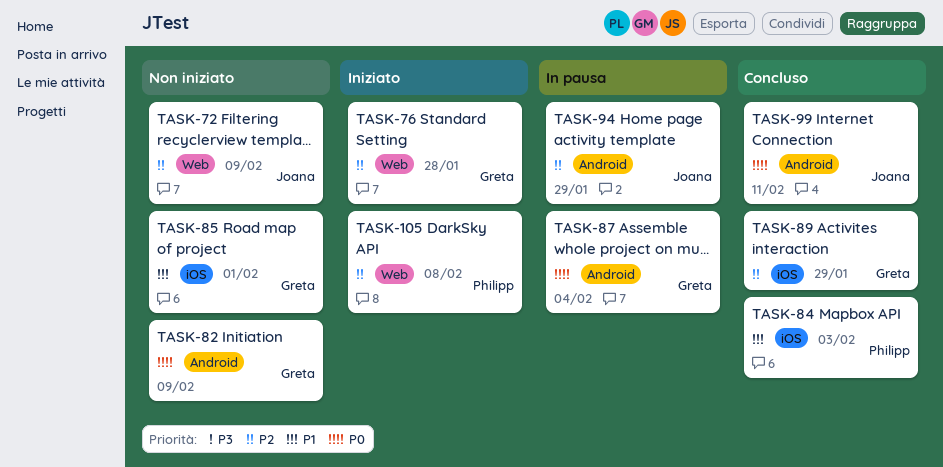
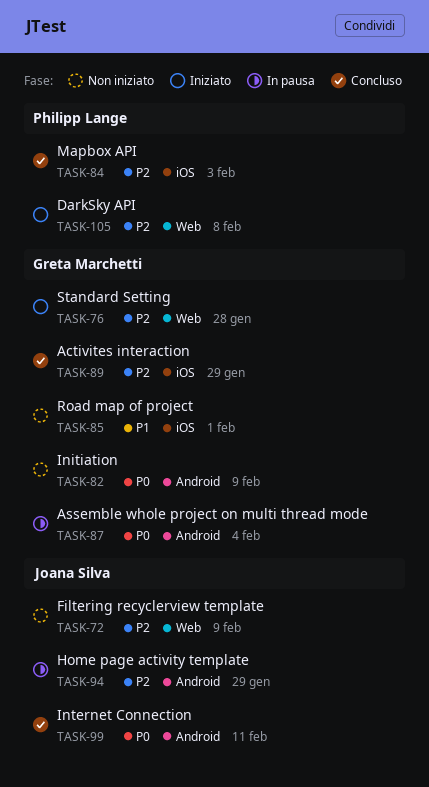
TASK-84, priority: P1 -> P2

